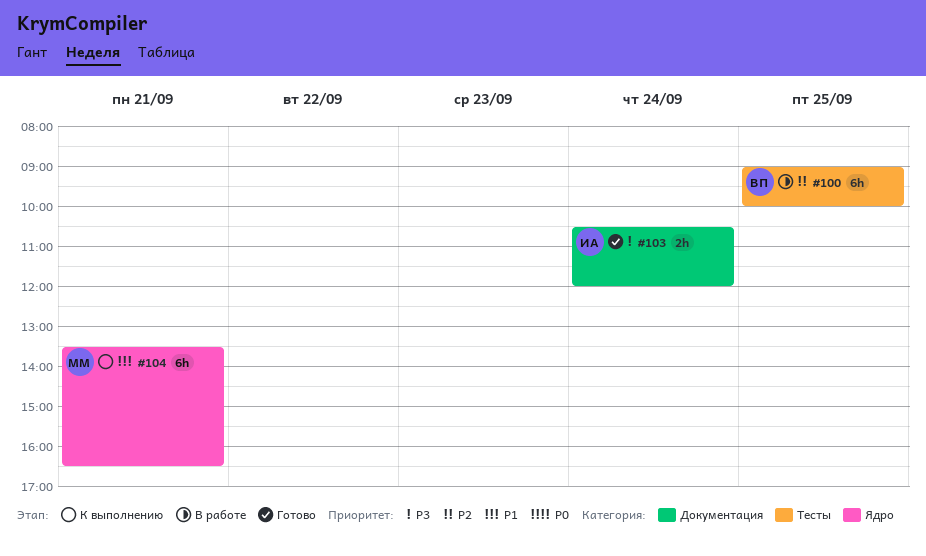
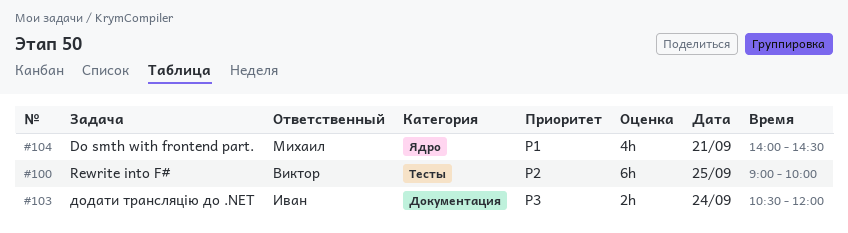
#104, estimate: 6h -> 4h
#104, begins: 13:30 -> 14:00
#104, ends: 16:30 -> 14:30

